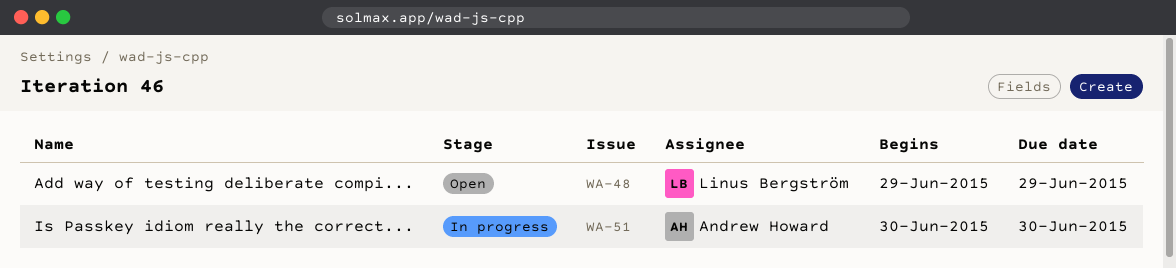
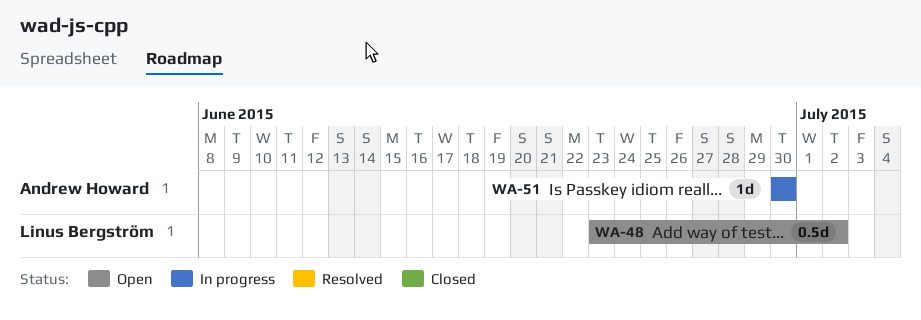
WA-48, start: Jun 29 -> Jun 23
WA-48, due: Jun 29 -> Jul 2

